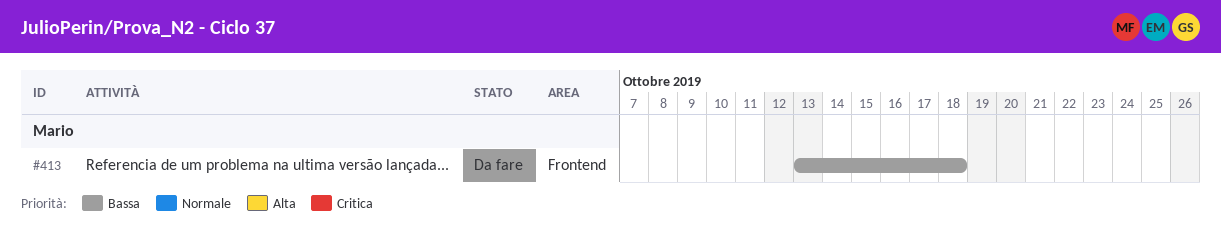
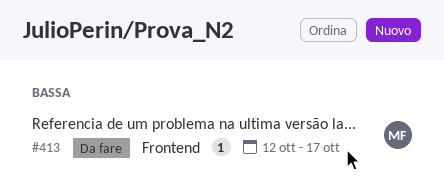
#413, start: Oct 13 -> Oct 12
#413, due: Oct 18 -> Oct 17

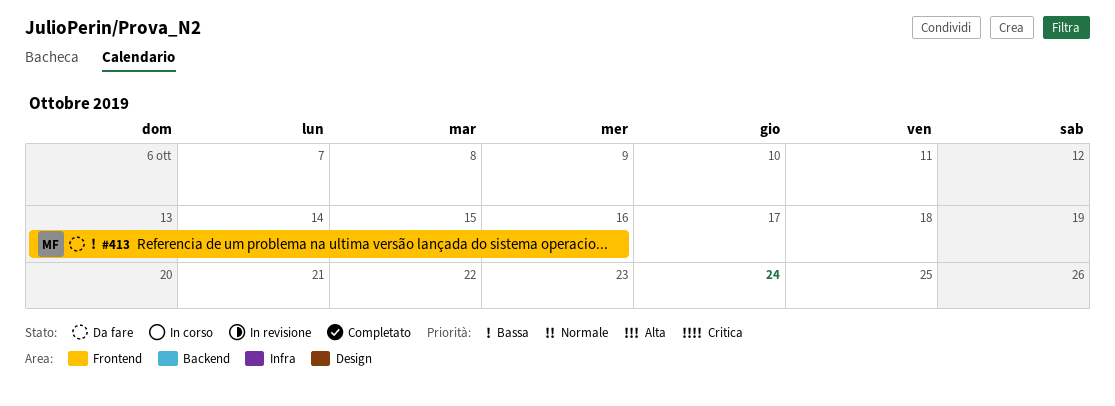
#413, start: Oct 12 -> Oct 13
#413, due: Oct 17 -> Oct 16

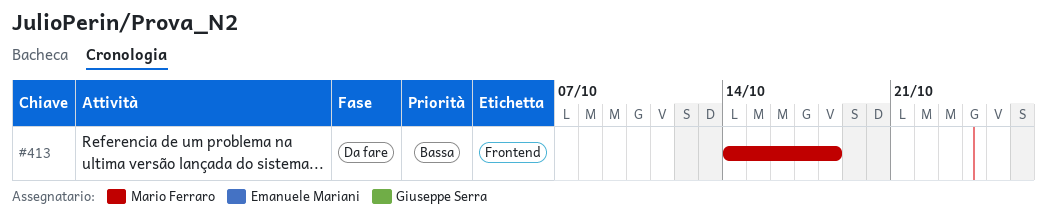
#413, start: Oct 13 -> Oct 14
#413, due: Oct 16 -> Oct 18

